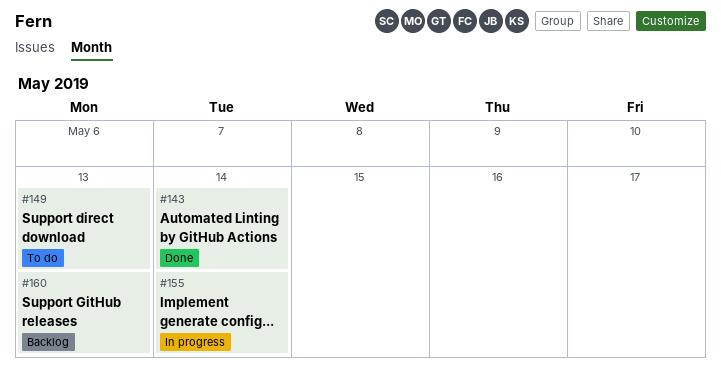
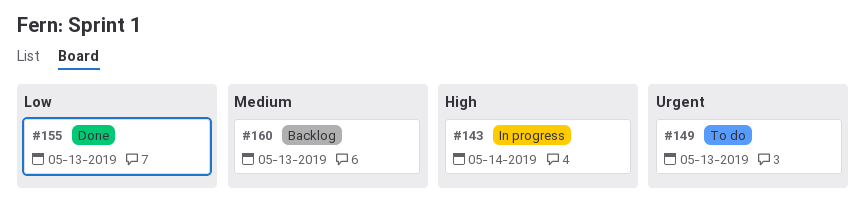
#143, status: Done -> In progress
#155, status: In progress -> Done
#155, due: May 14 -> May 13

